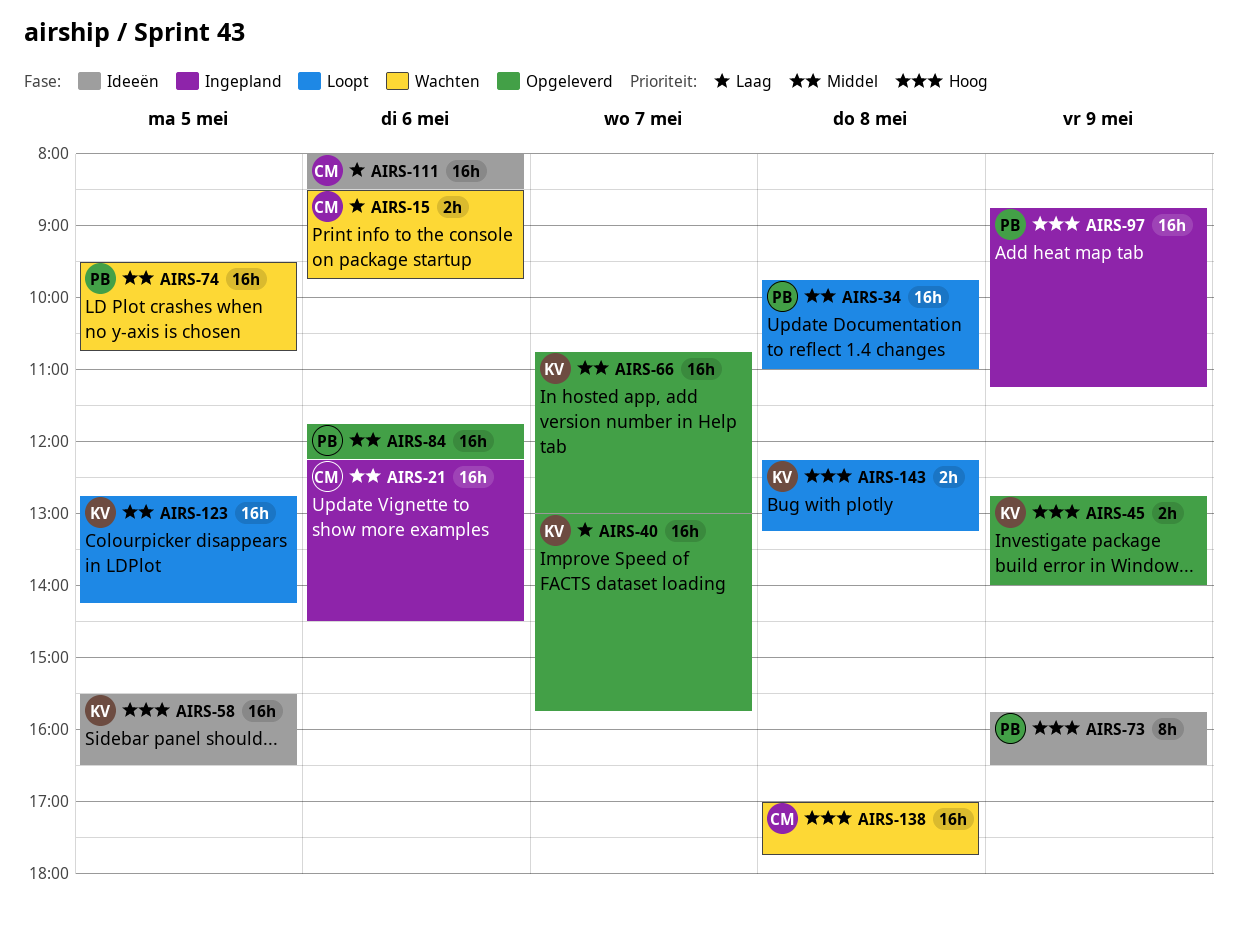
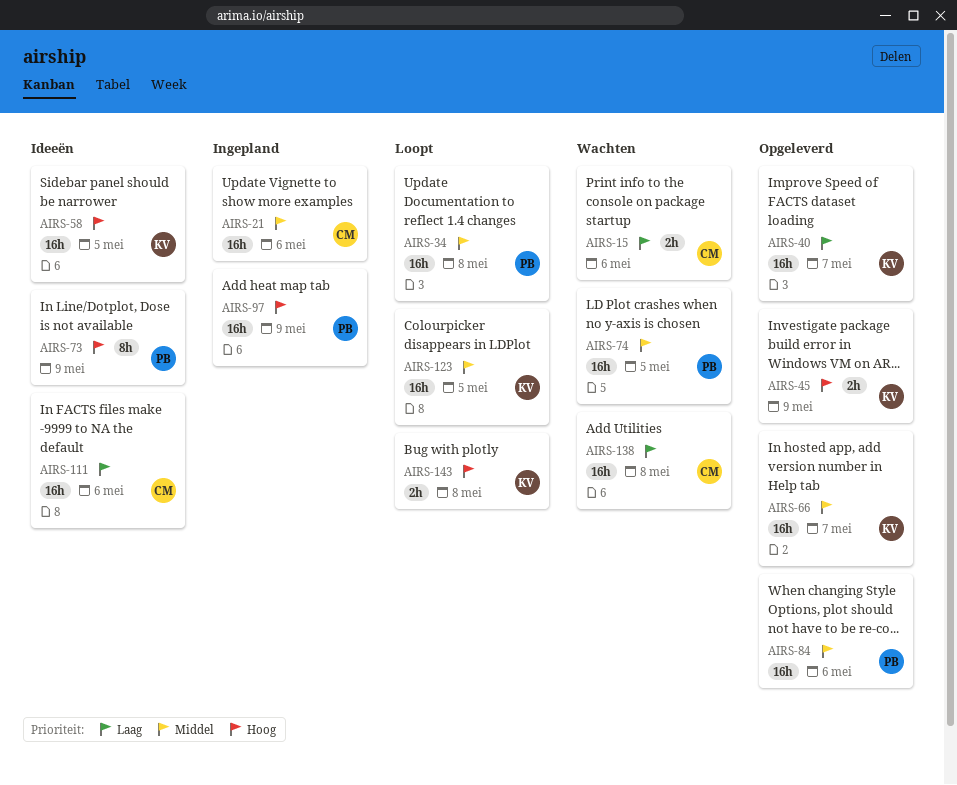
AIRS-138, priority: Hoog -> Laag

